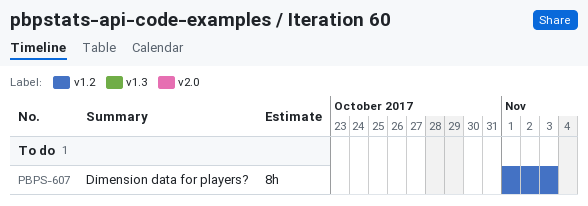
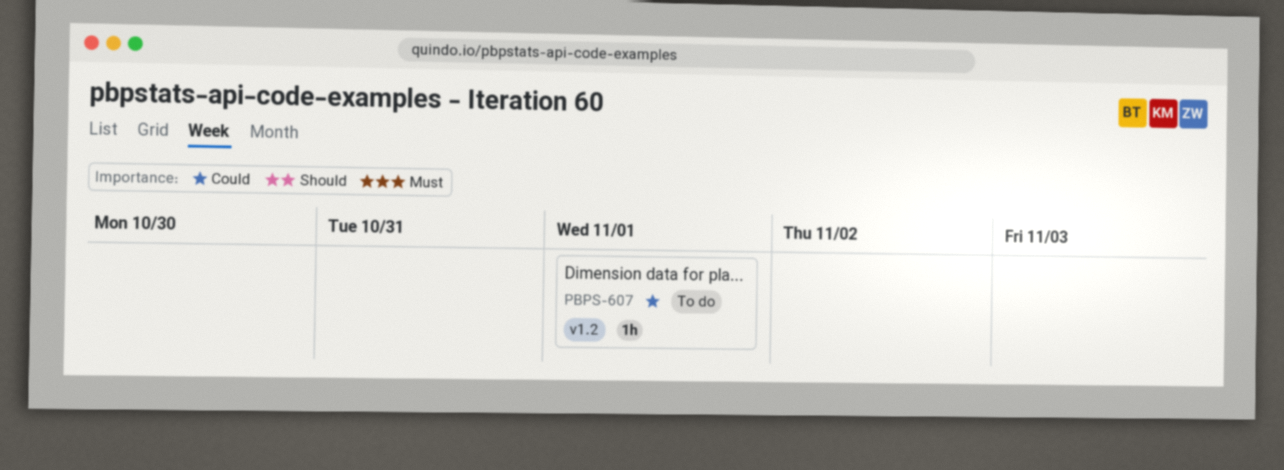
PBPS-607, estimate: 8h -> 1h
PBPS-607, due: Nov 3 -> Nov 1

